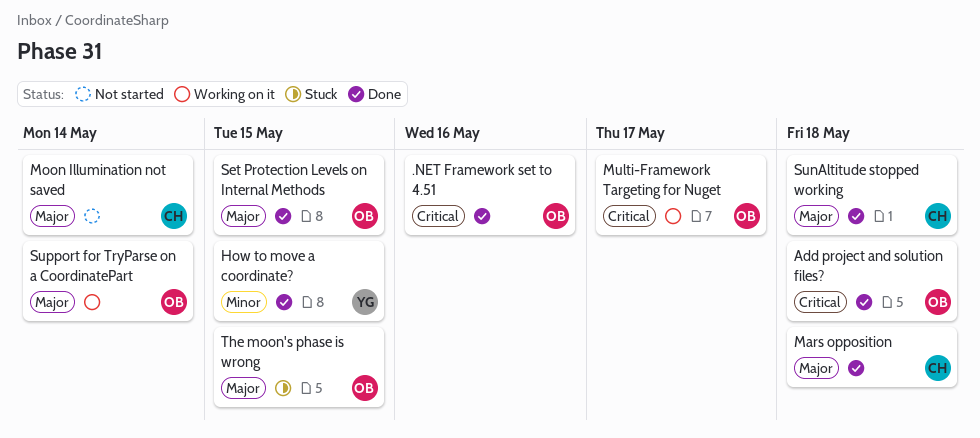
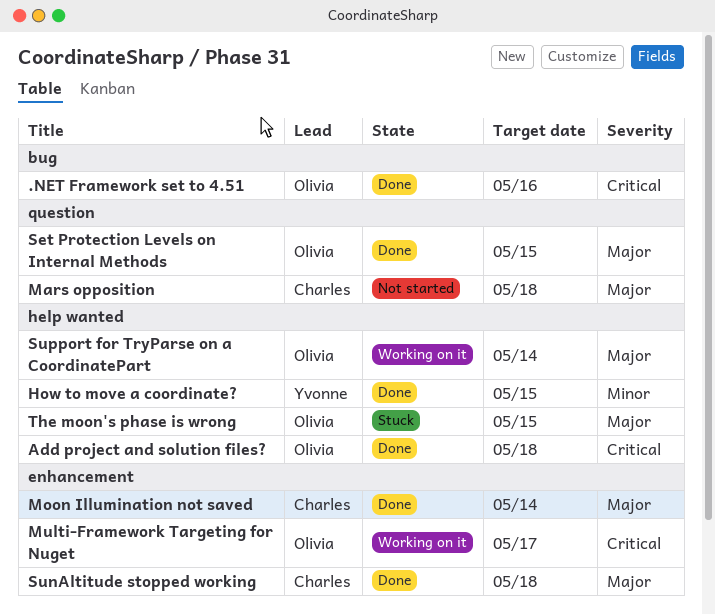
Mars opposition, status: Done -> Not started
Moon Illumination not saved, status: Not started -> Done

